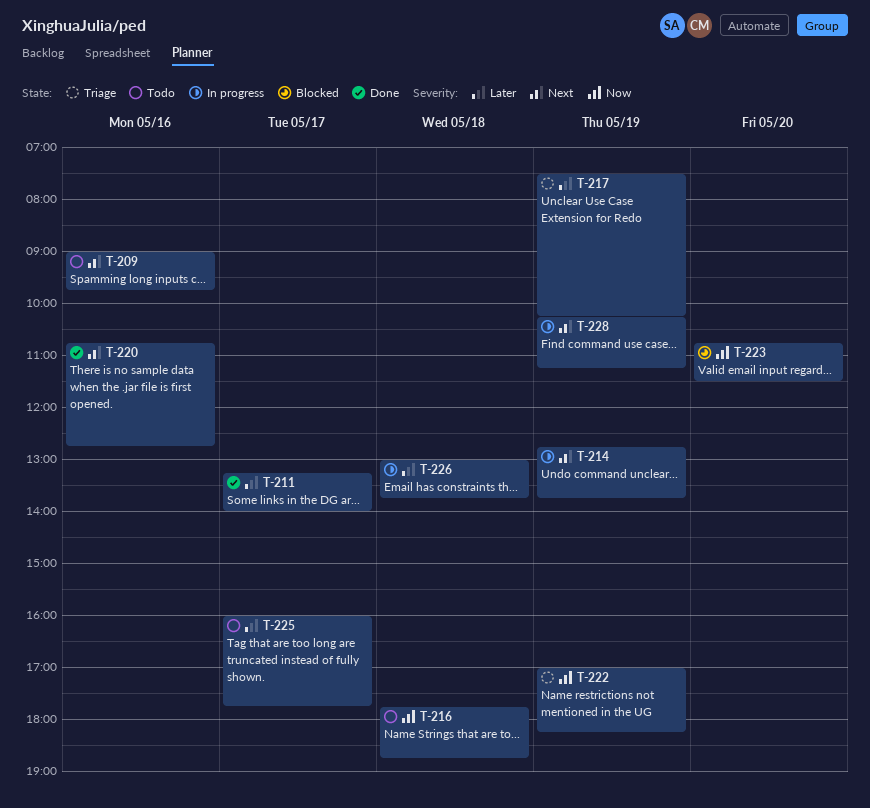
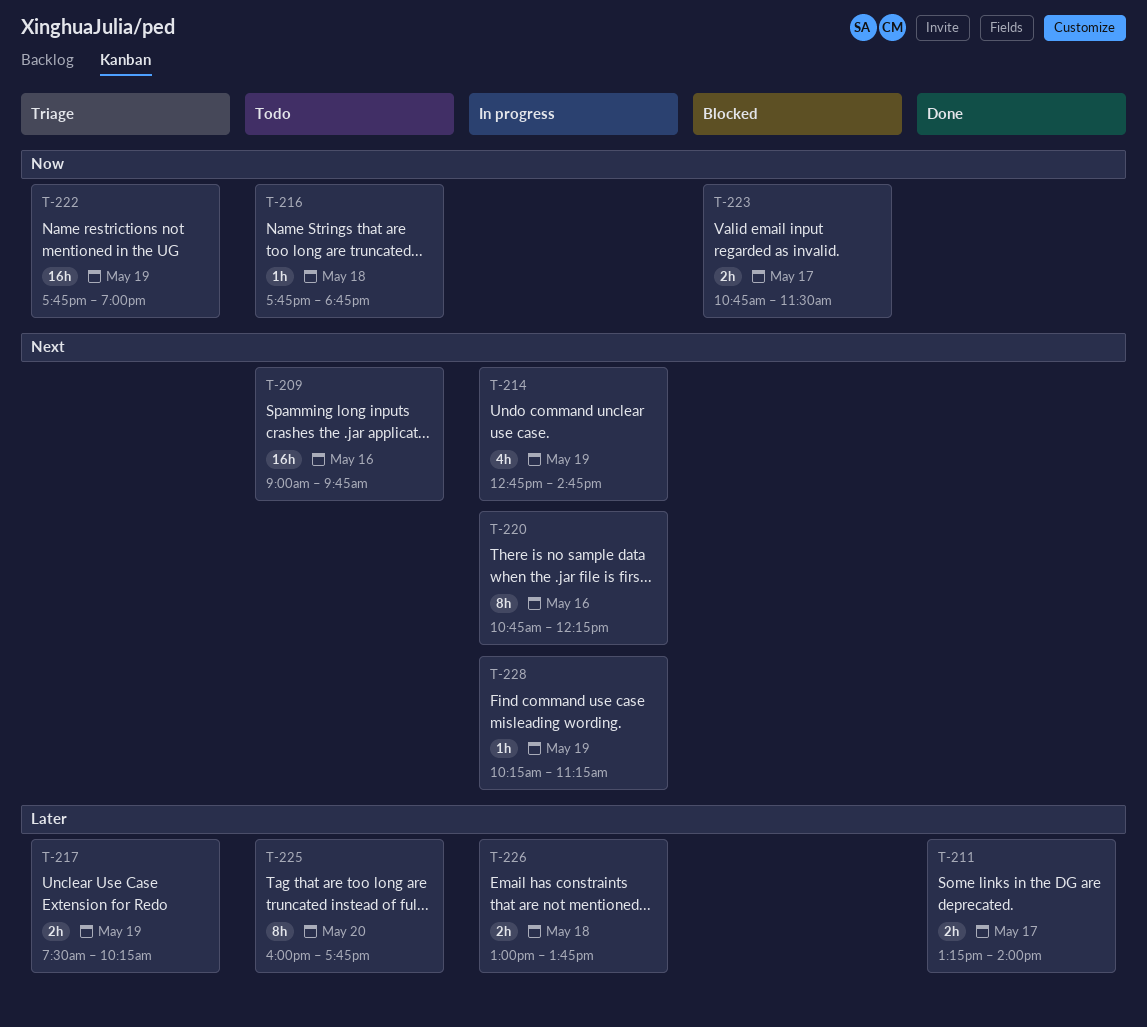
T-214, ends: 13:45 -> 14:45
T-220, status: Done -> In progress
T-220, ends: 12:45 -> 12:15
T-222, begins: 17:00 -> 17:45
T-222, ends: 18:15 -> 19:00
T-223, day: May 20 -> May 17
T-225, day: May 17 -> May 20

